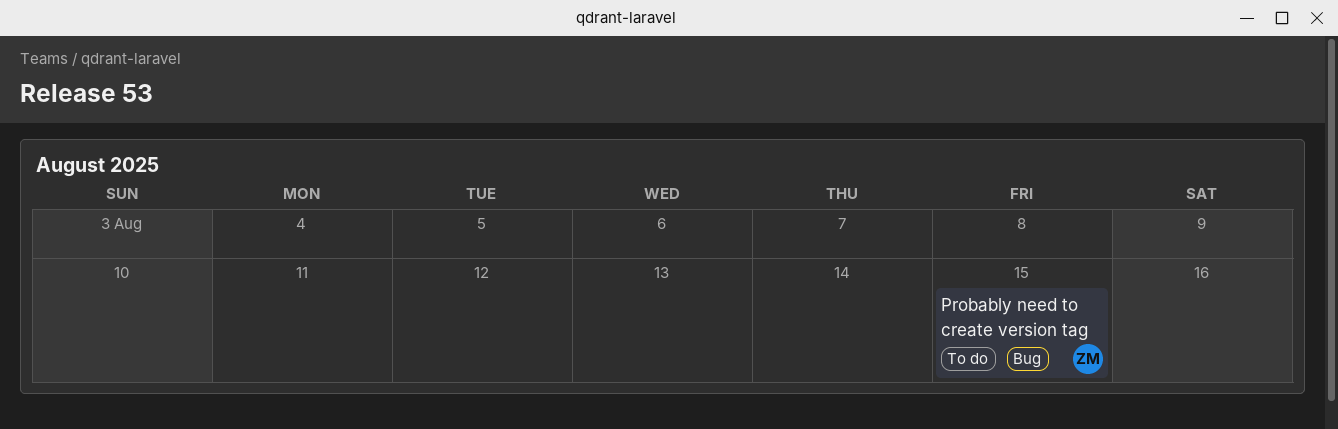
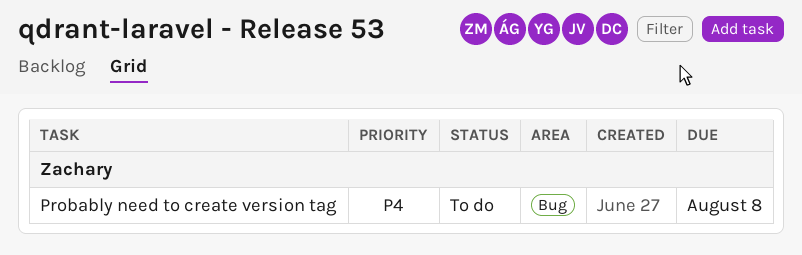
Probably need to create version tag, due: Aug 15 -> Aug 8

